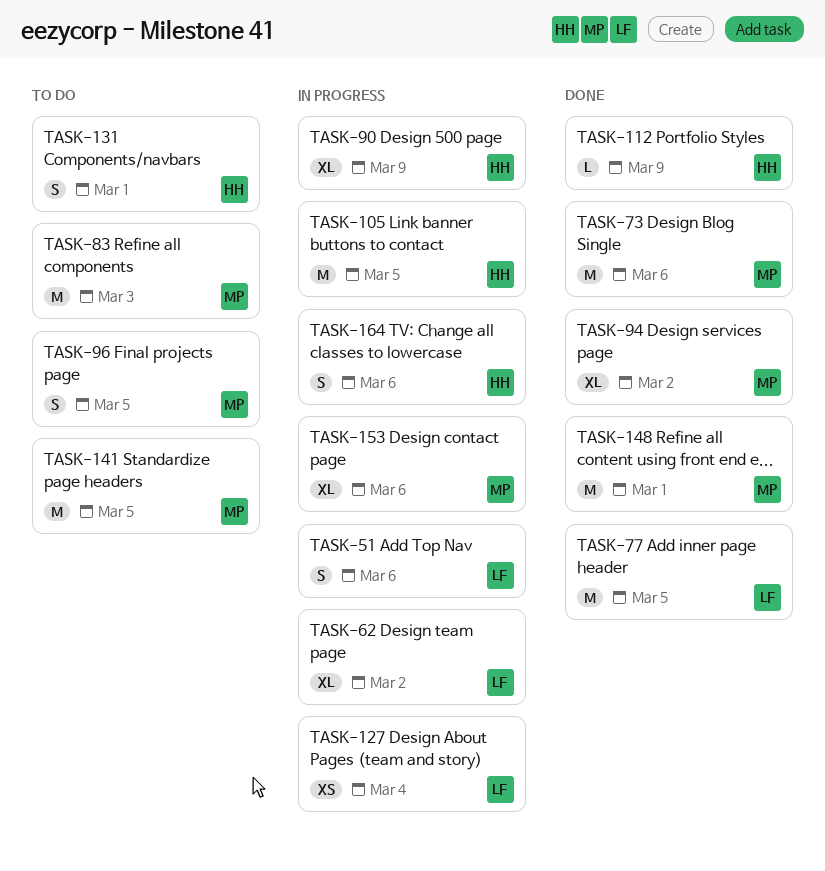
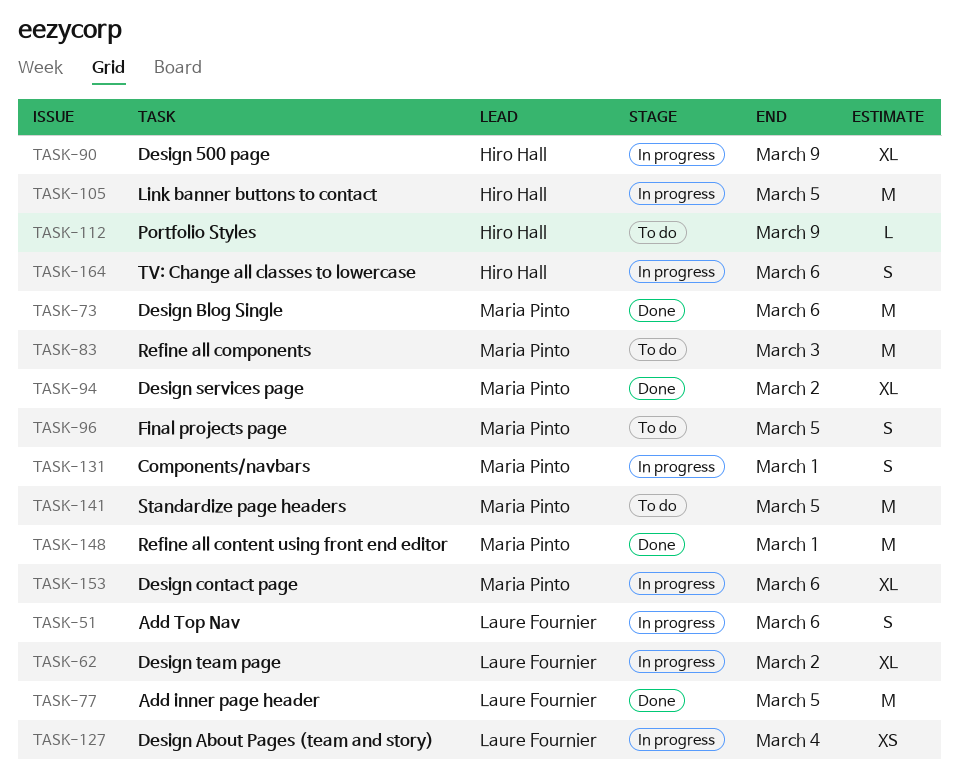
TASK-112, status: Done -> To do
TASK-131, status: To do -> In progress
TASK-131, owner: Hiro Hall -> Maria Pinto

